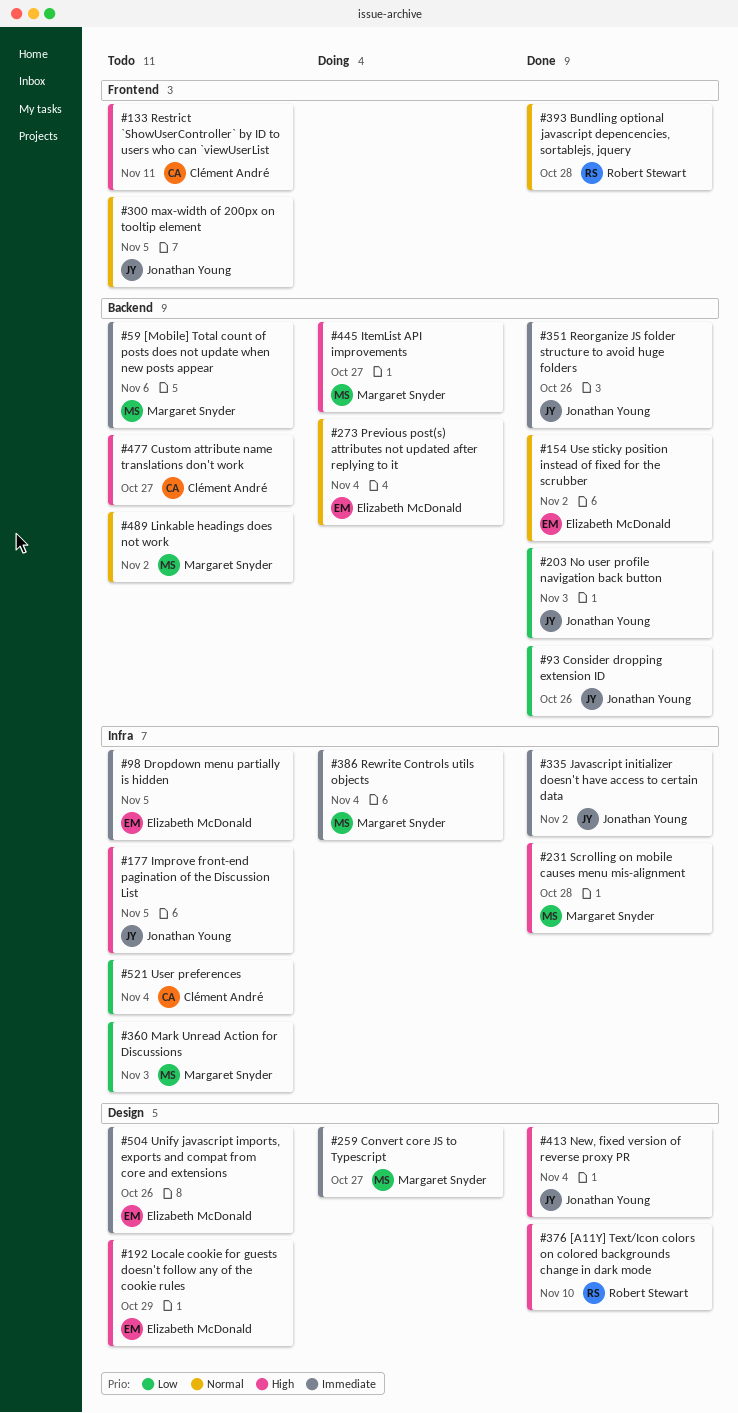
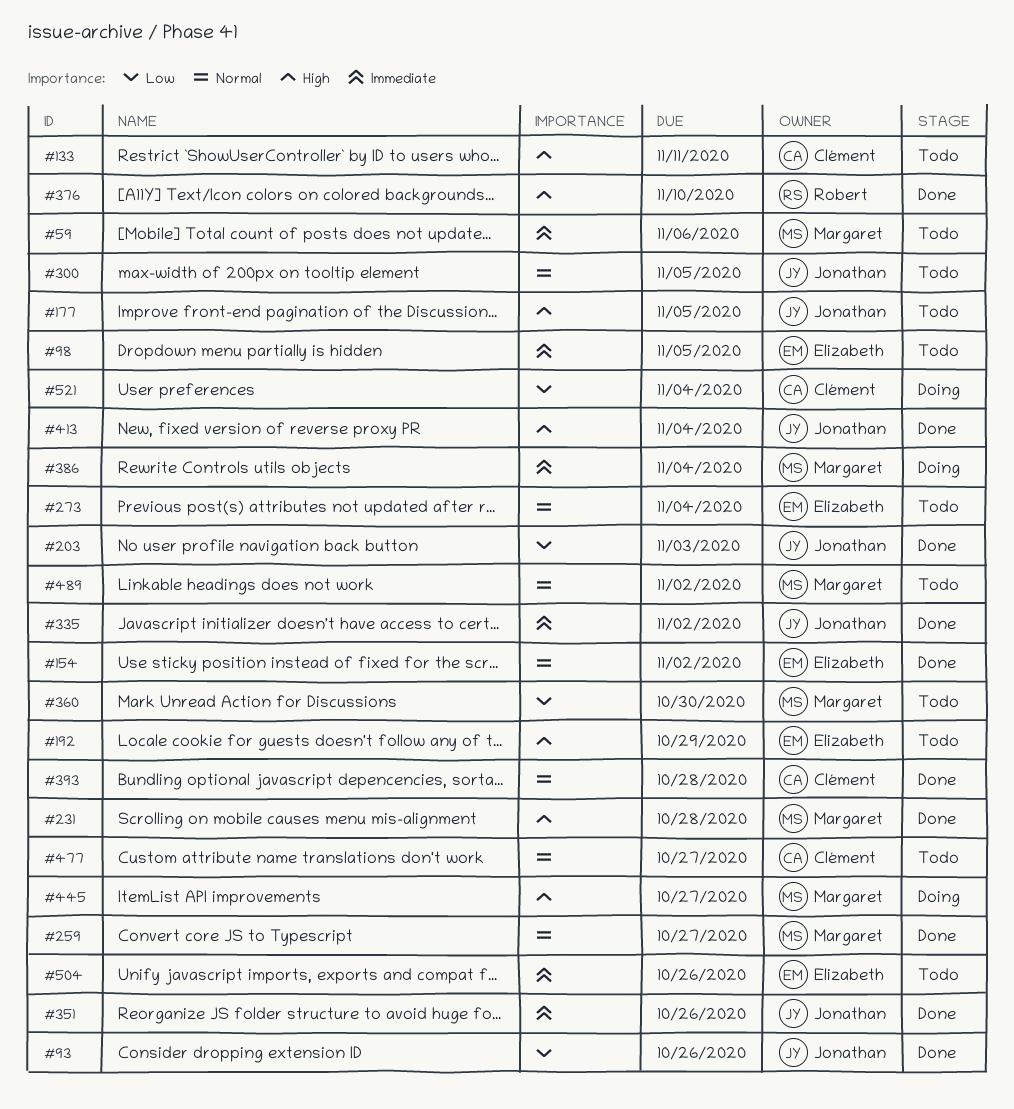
#259, status: Doing -> Done
#259, priority: Immediate -> Normal
#273, status: Doing -> Todo
#360, due: Nov 3 -> Oct 30
#393, owner: Robert Stewart -> Clément André
#477, priority: High -> Normal
#521, status: Todo -> Doing

